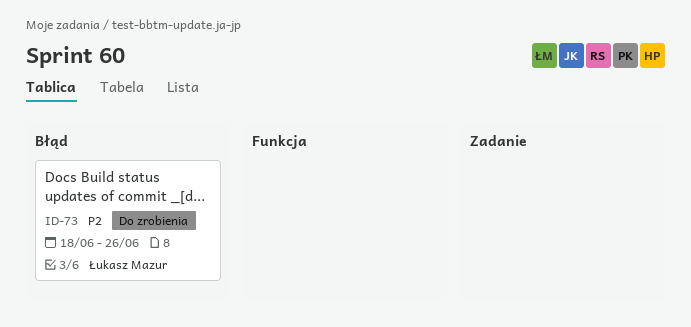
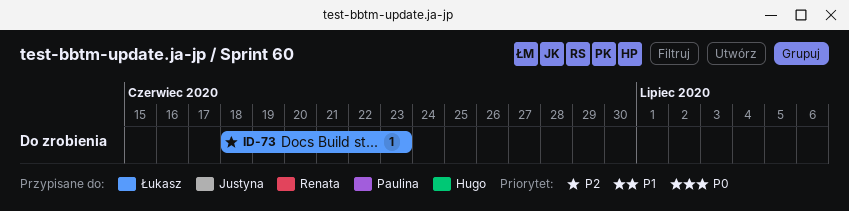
ID-73, due: Jun 26 -> Jun 23

